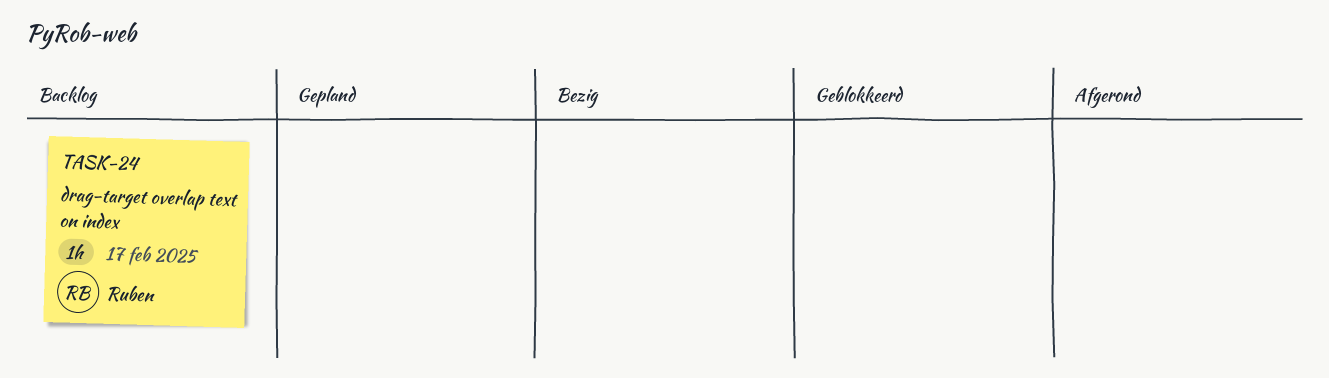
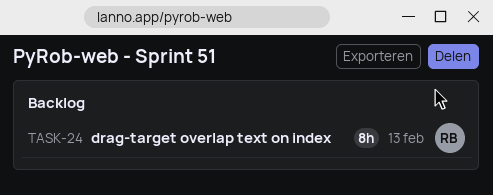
TASK-24, estimate: 1h -> 8h
TASK-24, due: Feb 17 -> Feb 13

